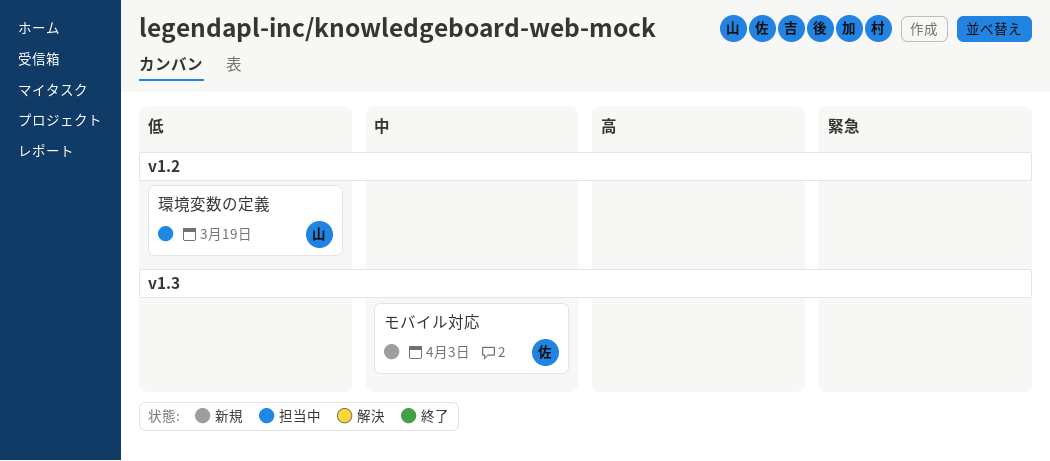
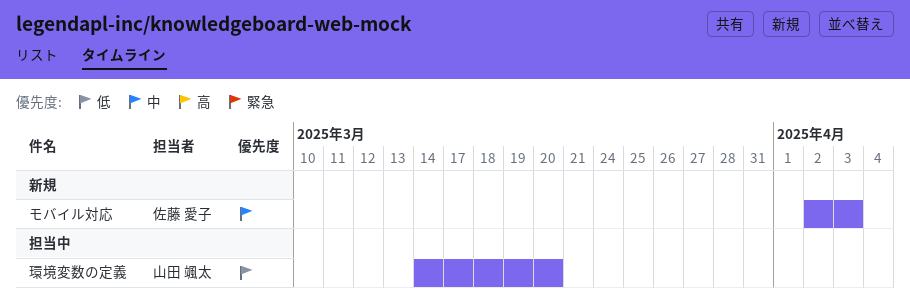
環境変数の定義, due: Mar 19 -> Mar 20

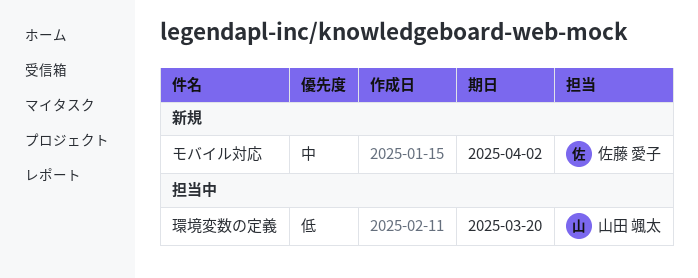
モバイル対応, due: Apr 3 -> Apr 2

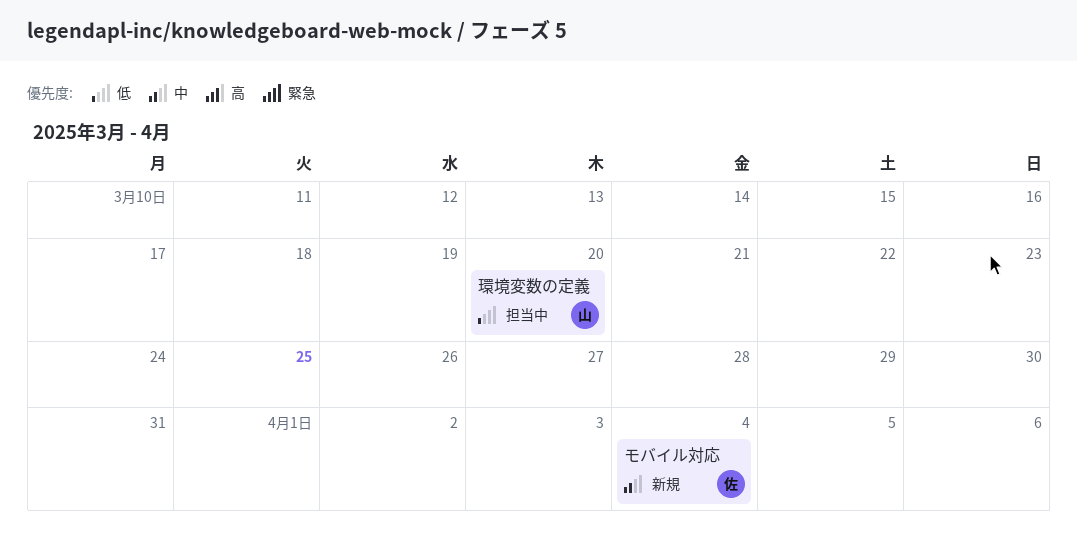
モバイル対応, due: Apr 2 -> Apr 4

